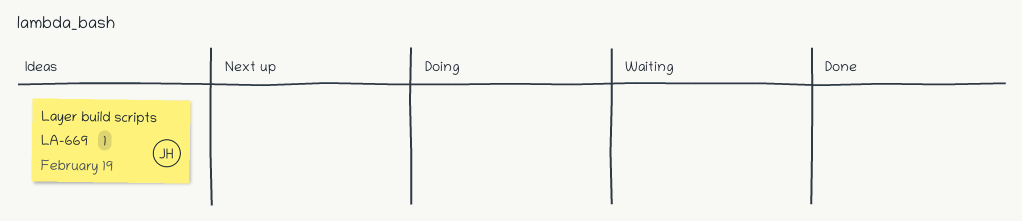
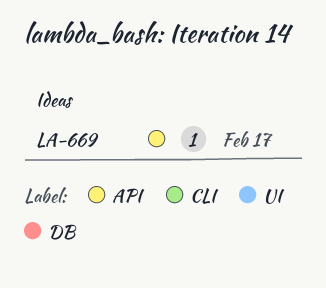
LA-669, due: Feb 19 -> Feb 17

